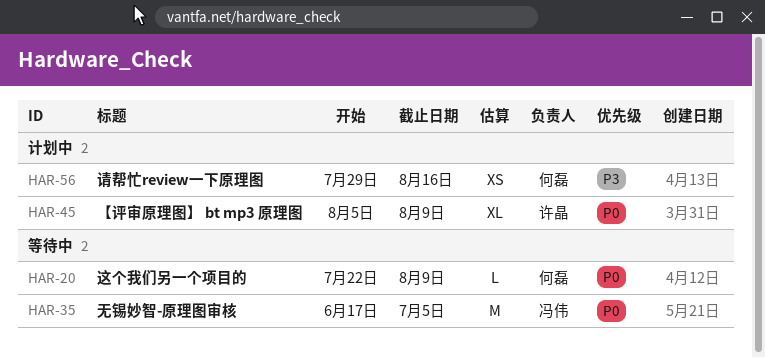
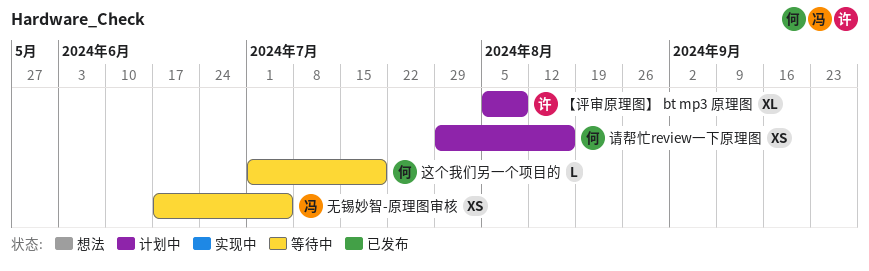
无锡妙智-原理图审核, estimate: M -> XS
这个我们另一个项目的, start: Jul 22 -> Jul 1
这个我们另一个项目的, due: Aug 9 -> Jul 19

